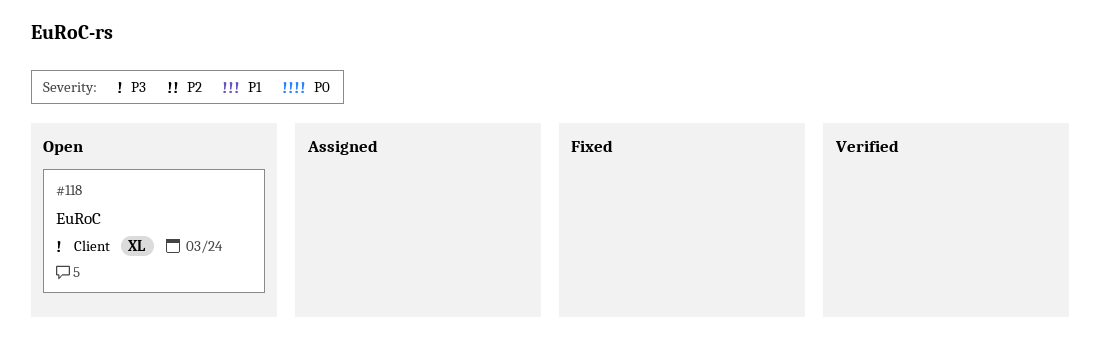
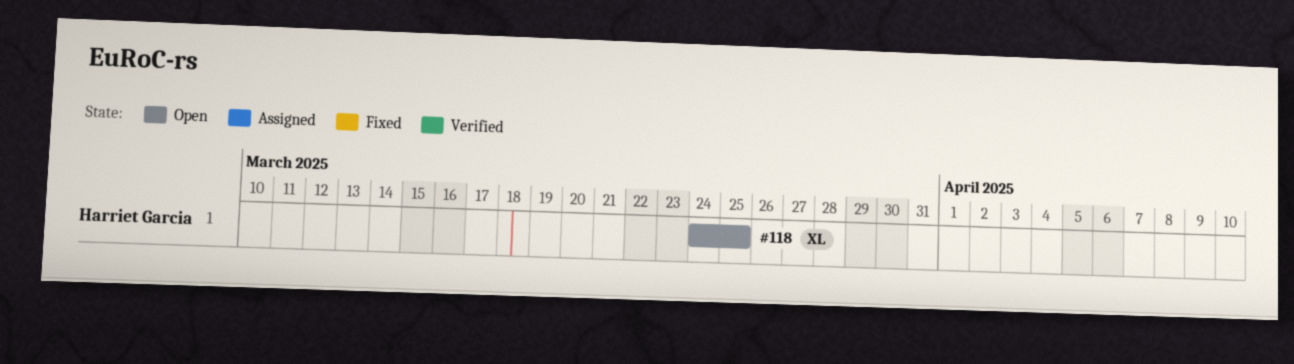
#118, due: Mar 24 -> Mar 25

